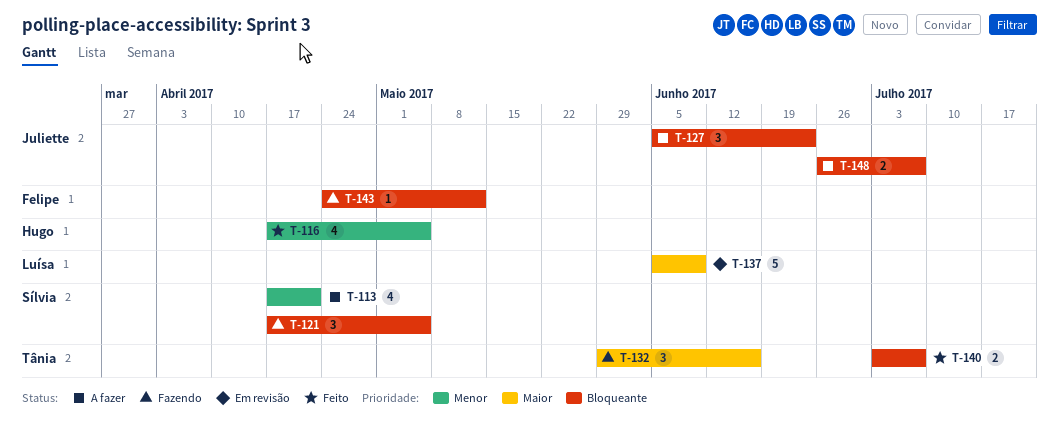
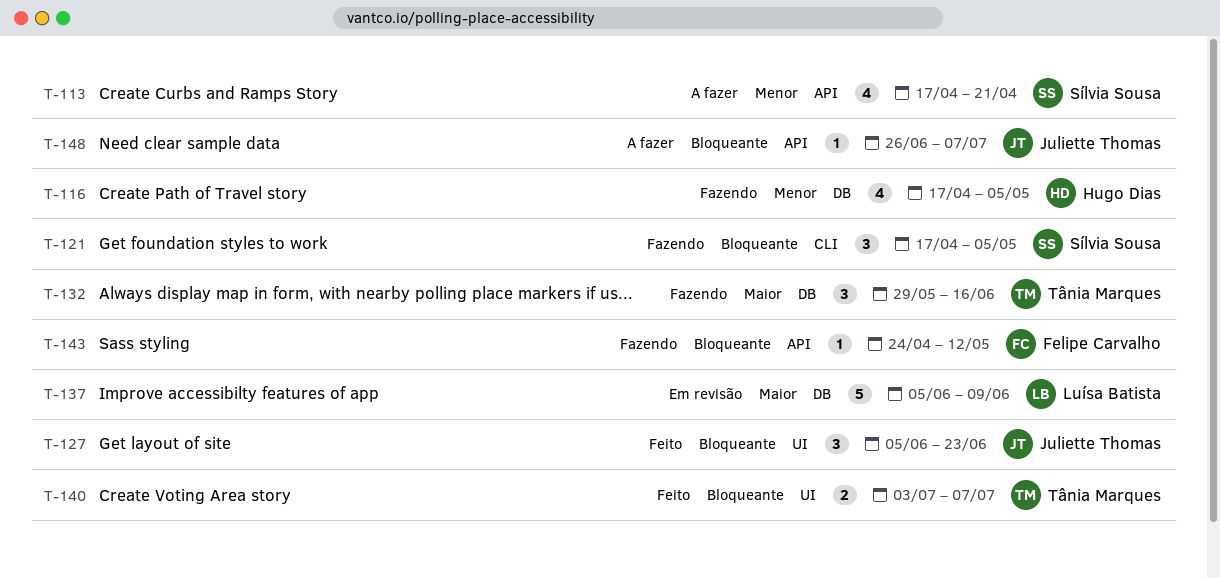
T-116, status: Feito -> Fazendo
T-127, status: A fazer -> Feito
T-148, estimate: 2 -> 1

